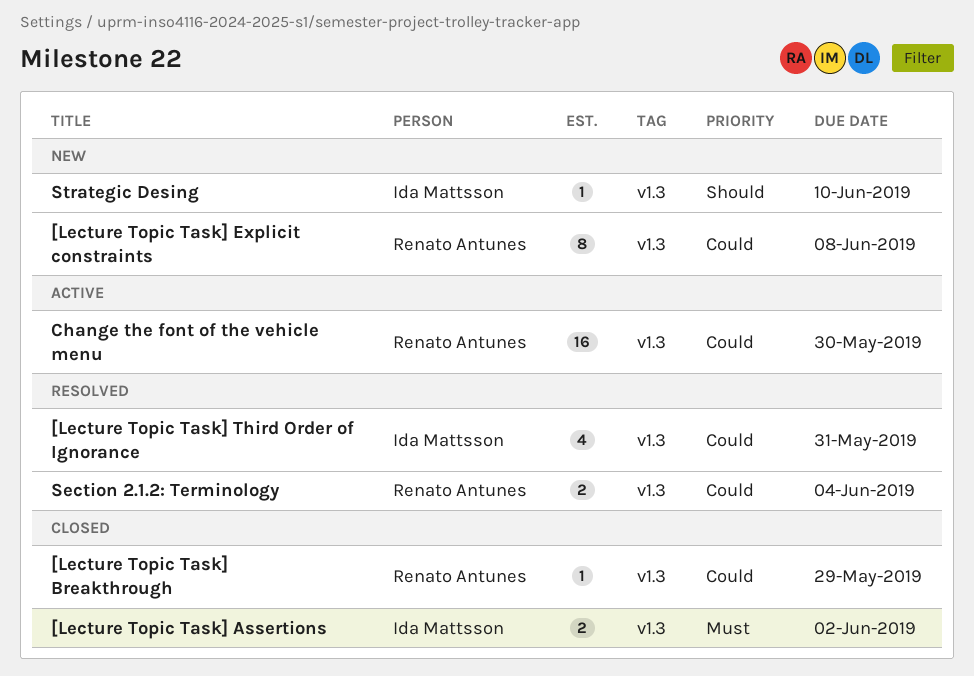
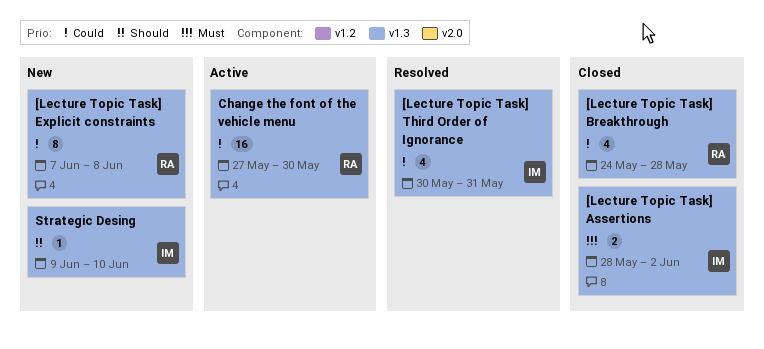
[Lecture Topic Task] Breakthrough, estimate: 1 -> 4
[Lecture Topic Task] Breakthrough, due: May 29 -> May 28
Section 2.1.2: Terminology: present -> none

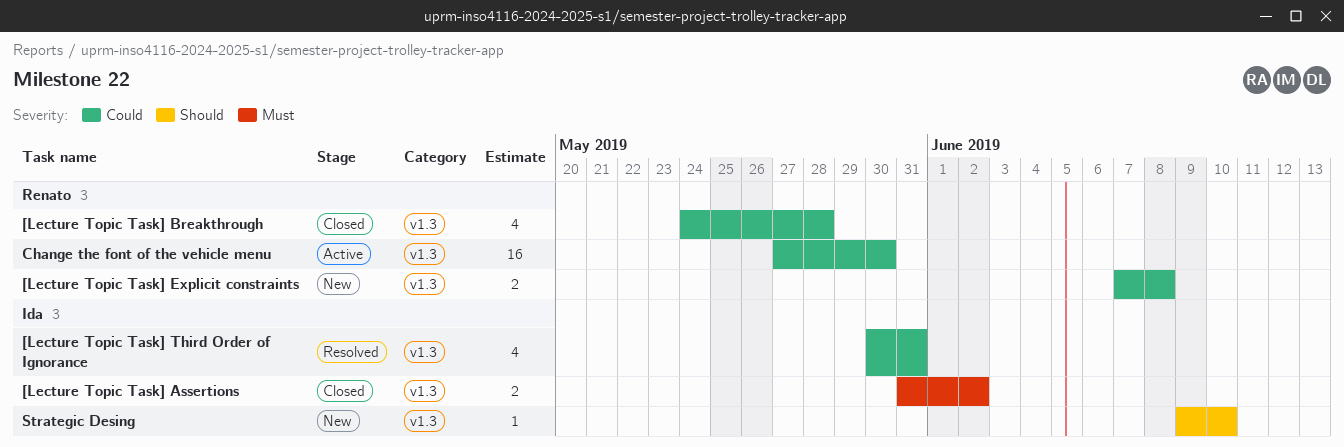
[Lecture Topic Task] Assertions, start: May 28 -> May 31
[Lecture Topic Task] Explicit constraints, estimate: 8 -> 2

